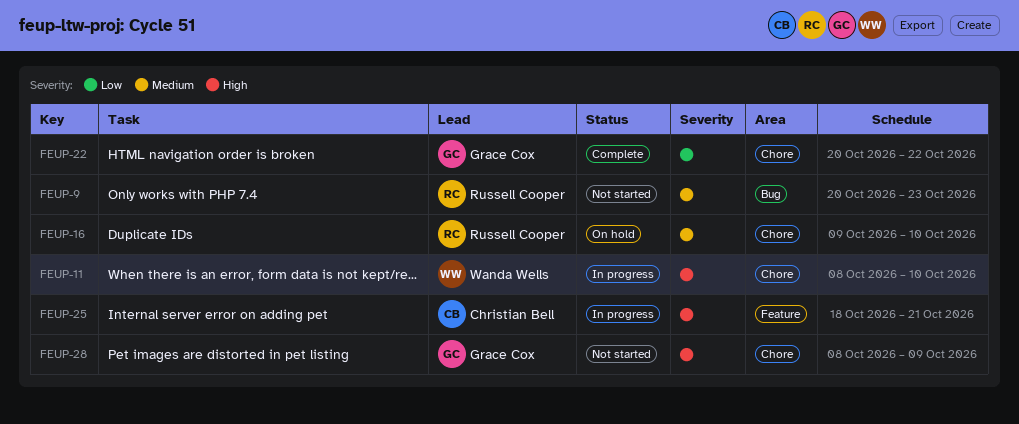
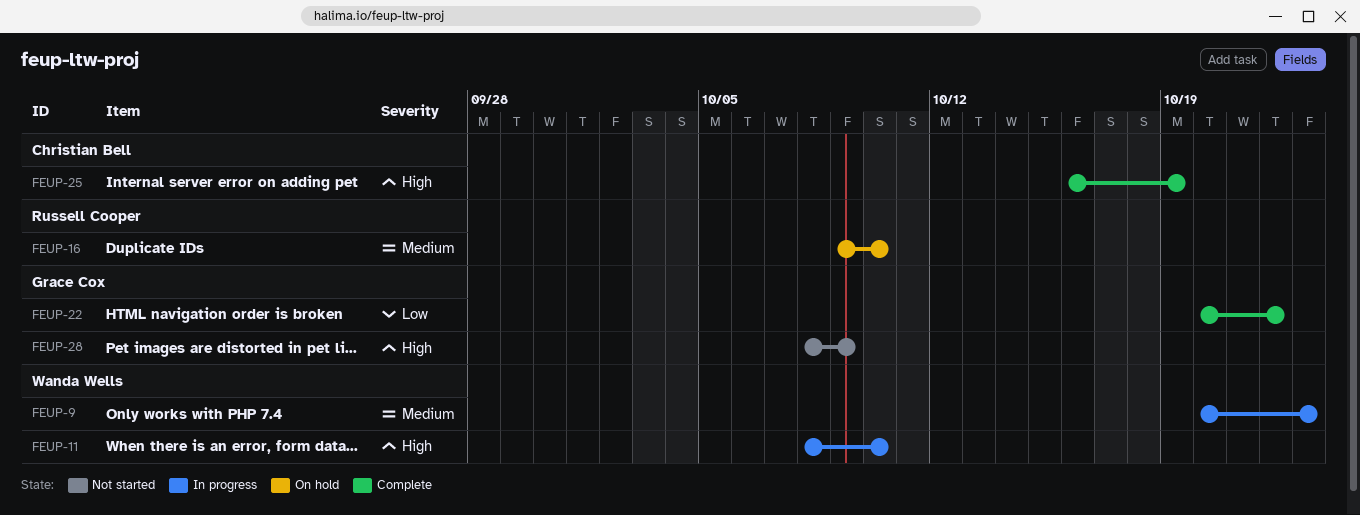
FEUP-9, status: Not started -> In progress
FEUP-9, owner: Russell Cooper -> Wanda Wells
FEUP-25, status: In progress -> Complete
FEUP-25, start: Oct 18 -> Oct 16
FEUP-25, due: Oct 21 -> Oct 19

